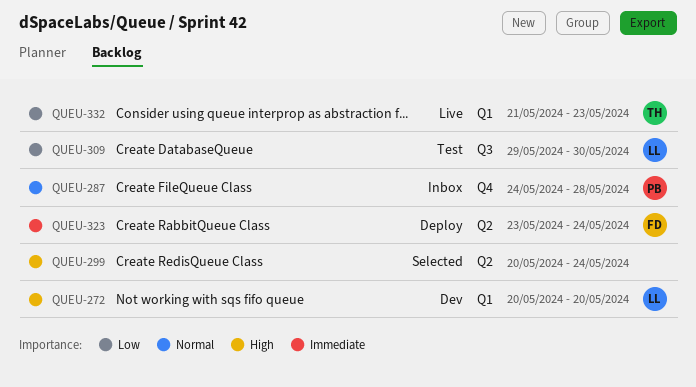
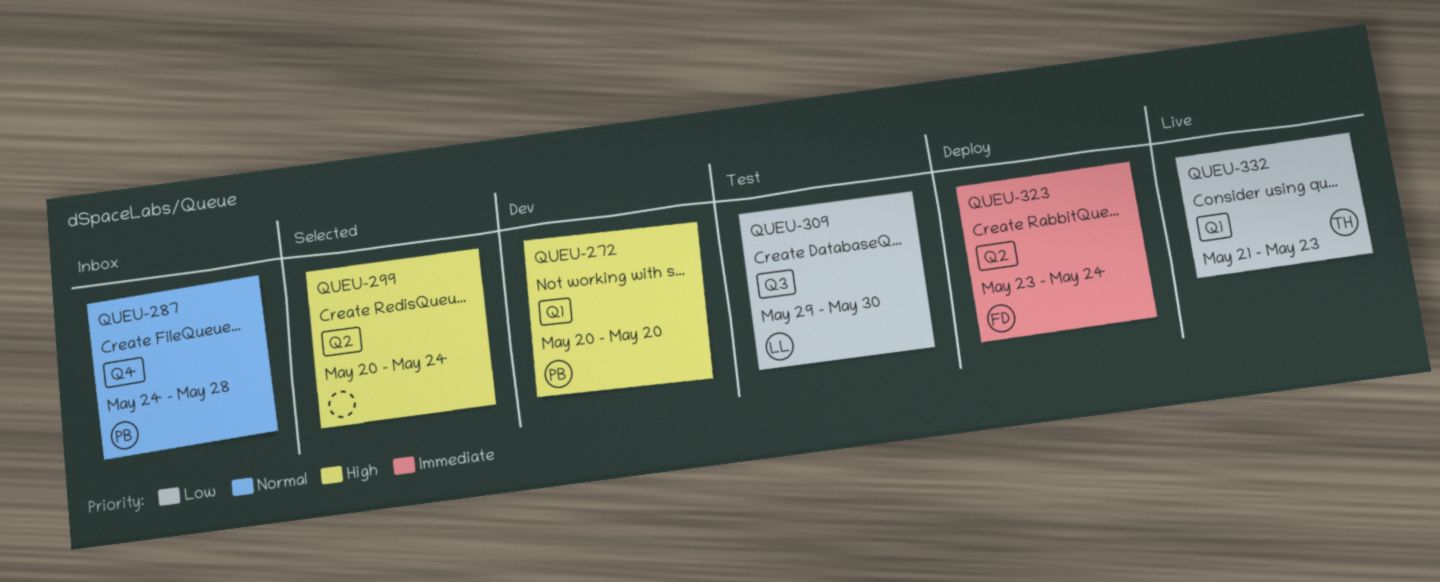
QUEU-272, owner: LL -> PB

